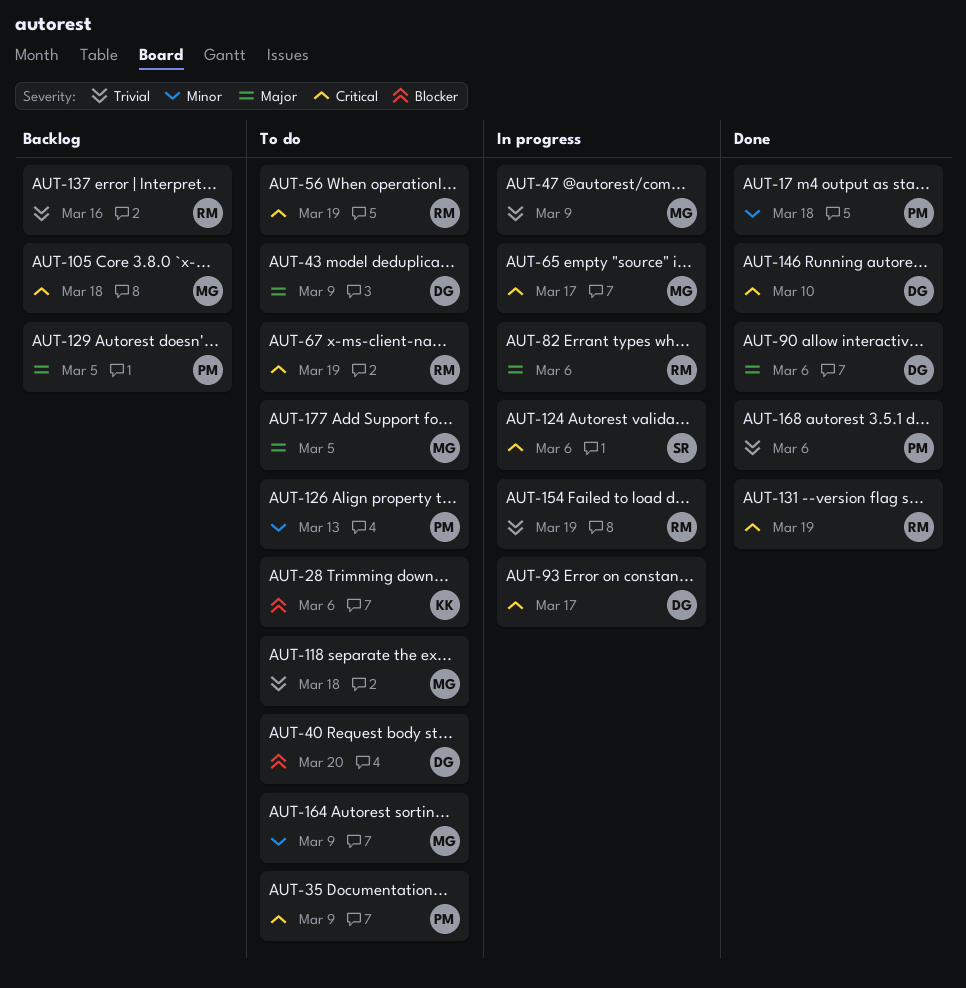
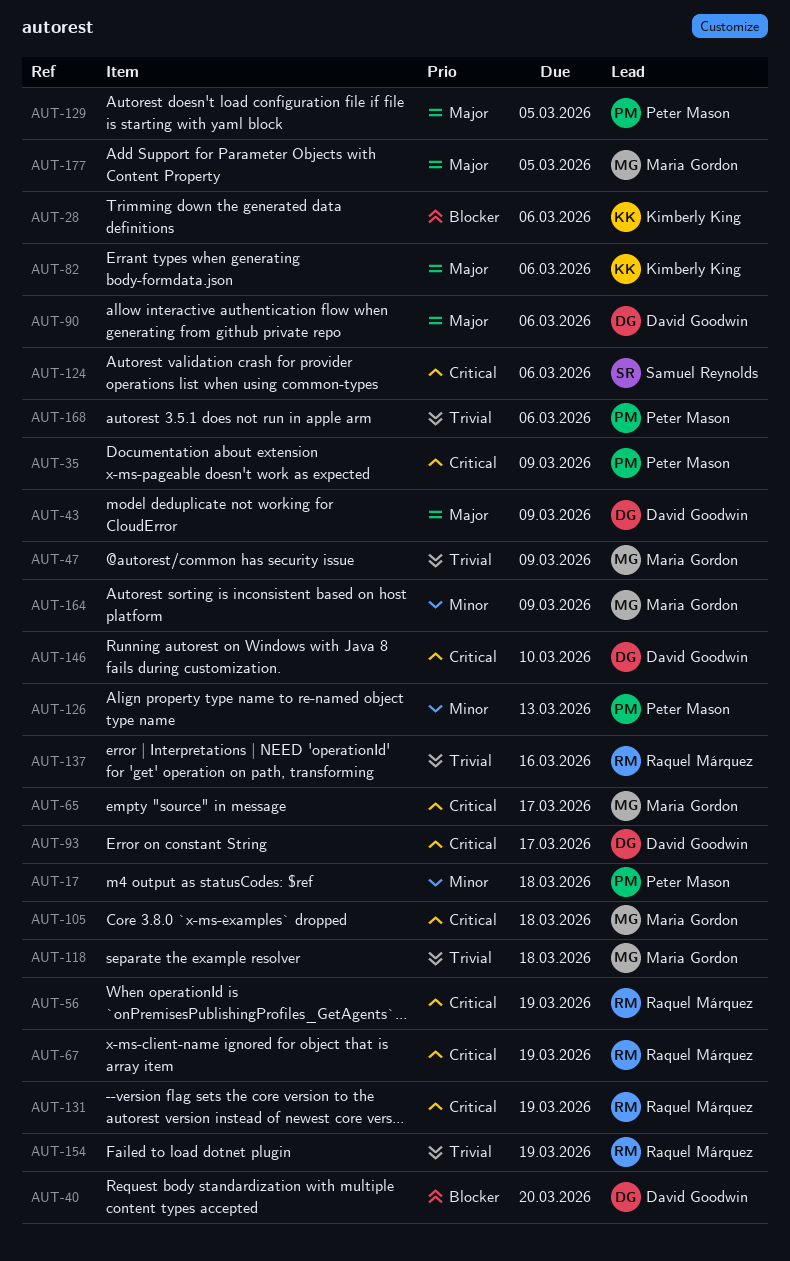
AUT-82, owner: Raquel Márquez -> Kimberly King

